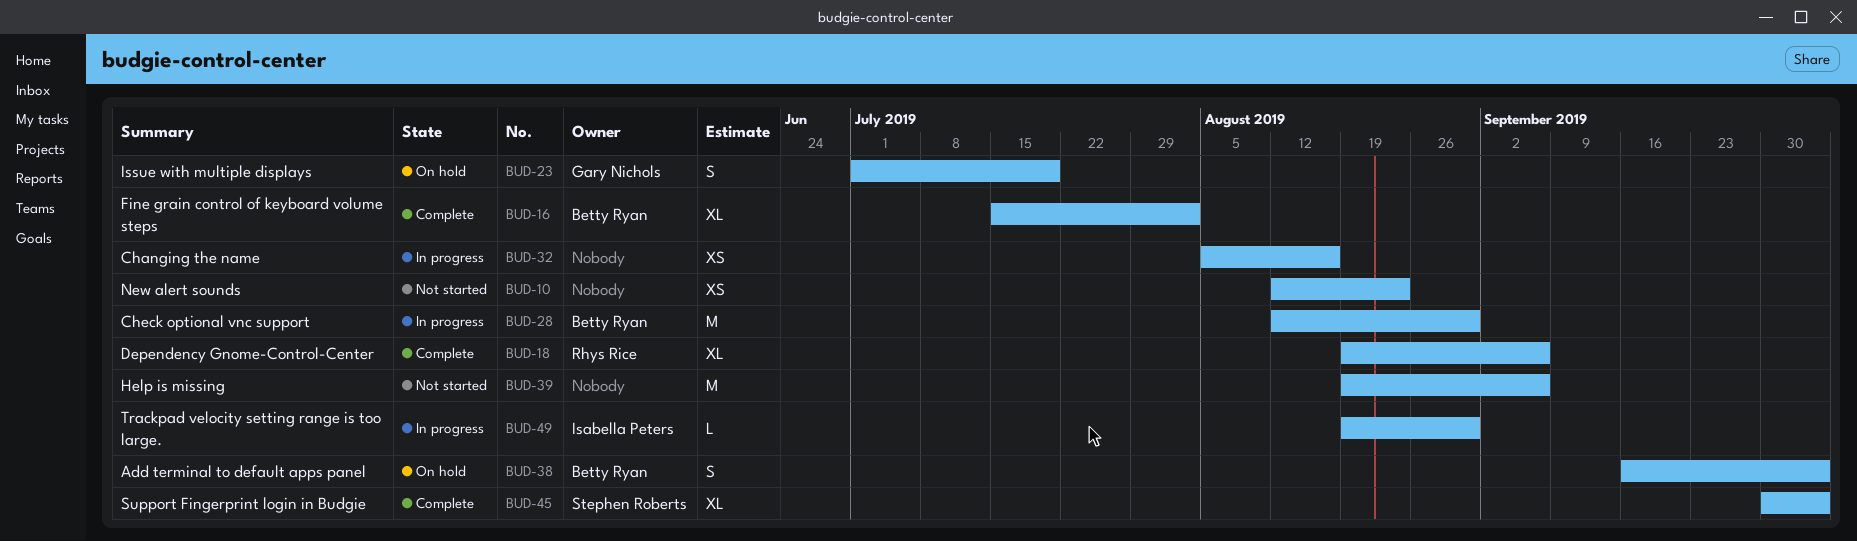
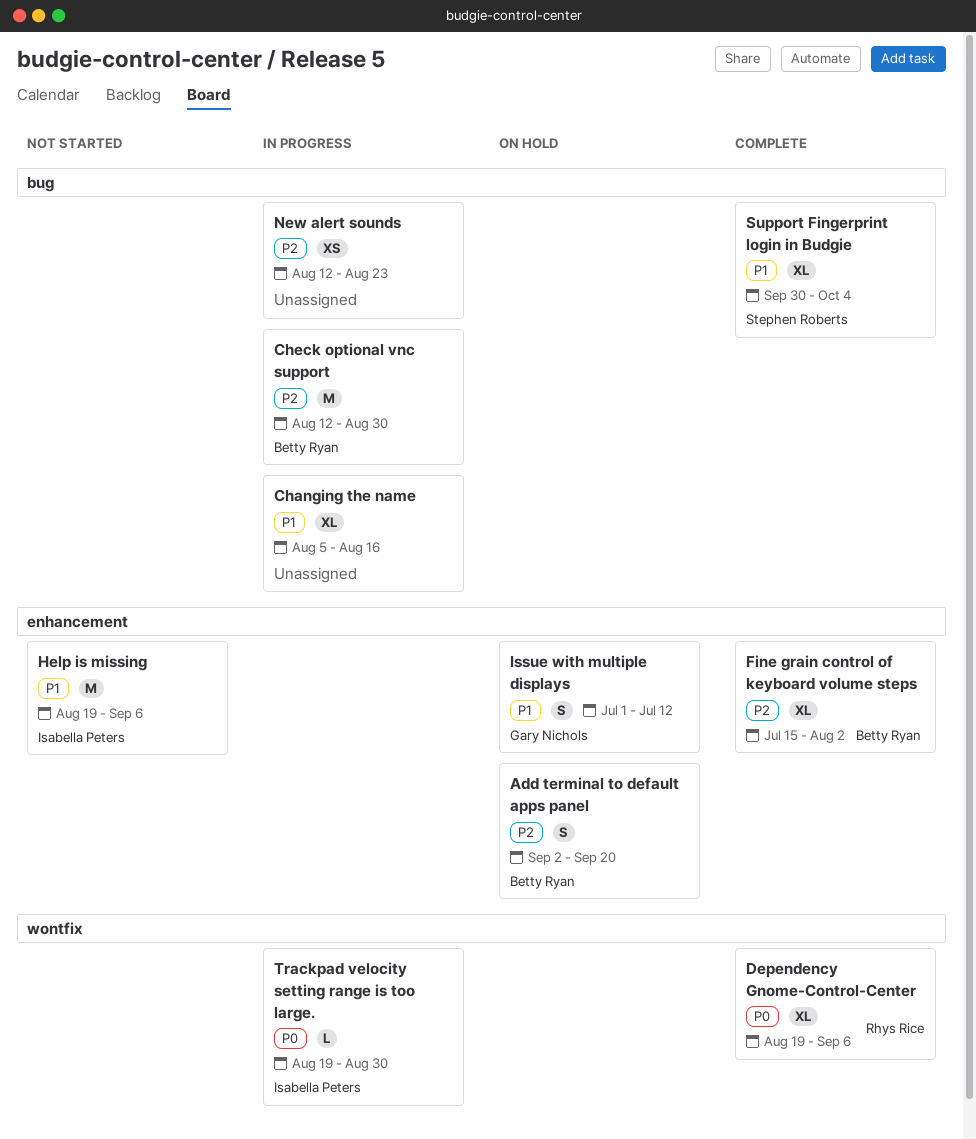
Add terminal to default apps panel, start: Sep 16 -> Sep 2
Add terminal to default apps panel, due: Oct 4 -> Sep 20
Changing the name, estimate: XS -> XL
Help is missing, owner: none -> Isabella Peters
Issue with multiple displays, due: Jul 19 -> Jul 12
New alert sounds, status: Not started -> In progress

